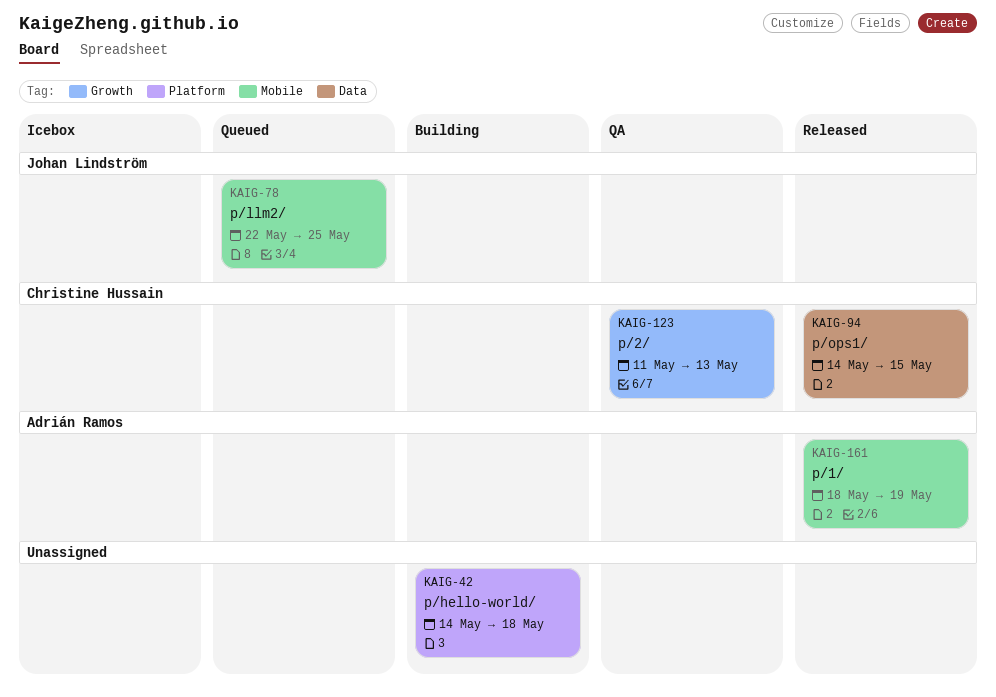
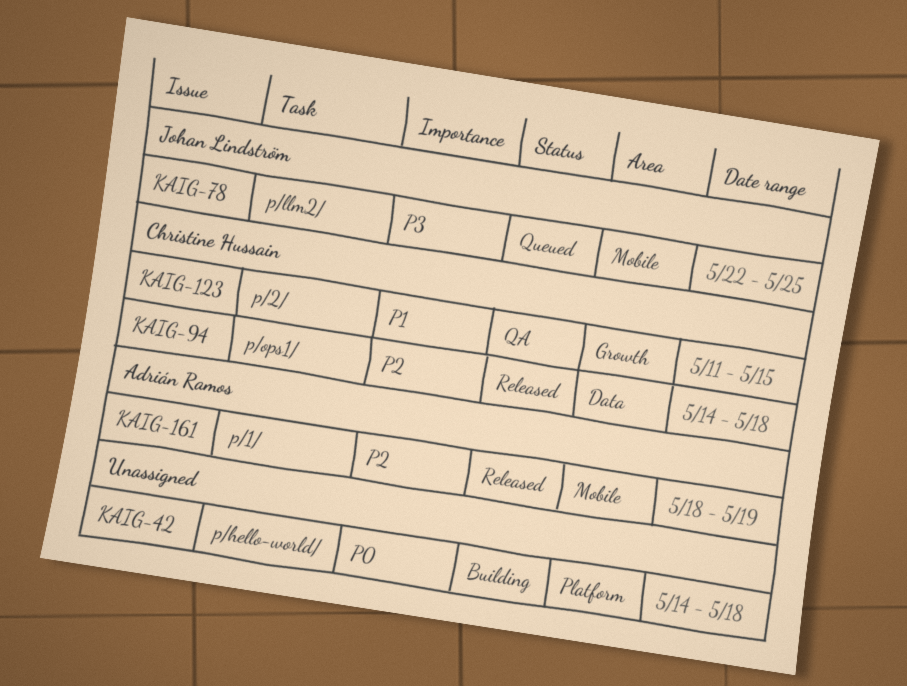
KAIG-94, due: May 15 -> May 18
KAIG-123, due: May 13 -> May 15

